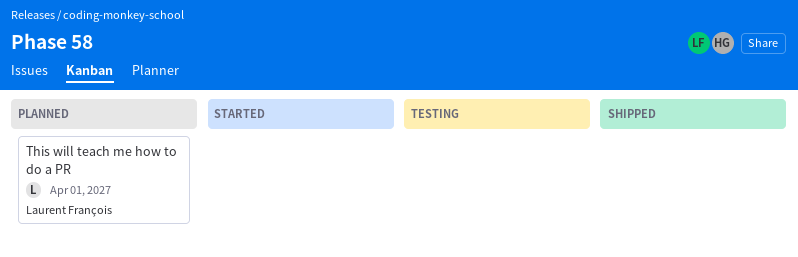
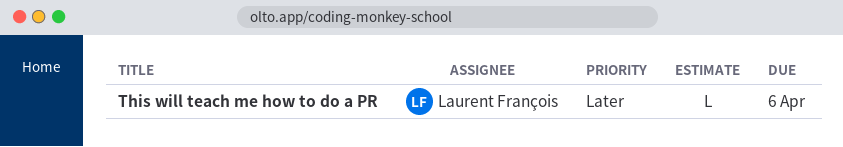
This will teach me how to do a PR, due: Apr 1 -> Apr 6

